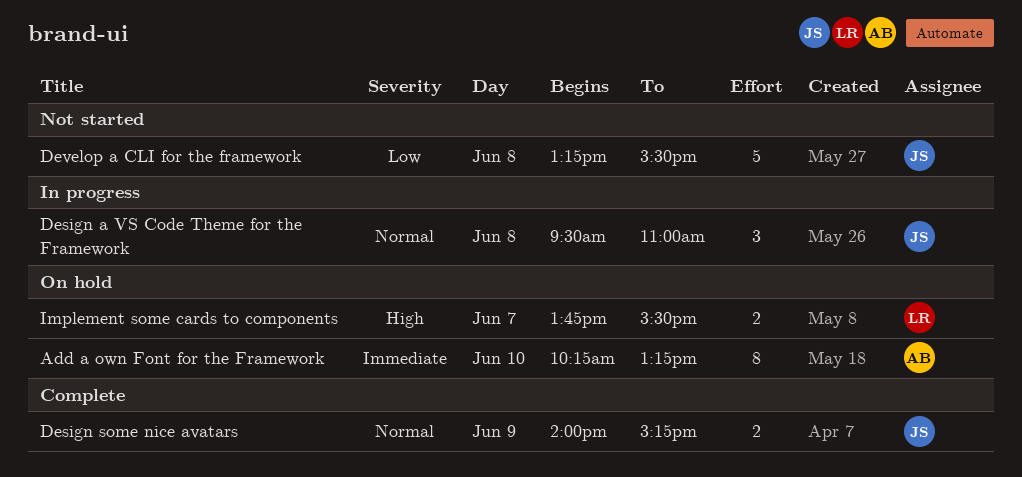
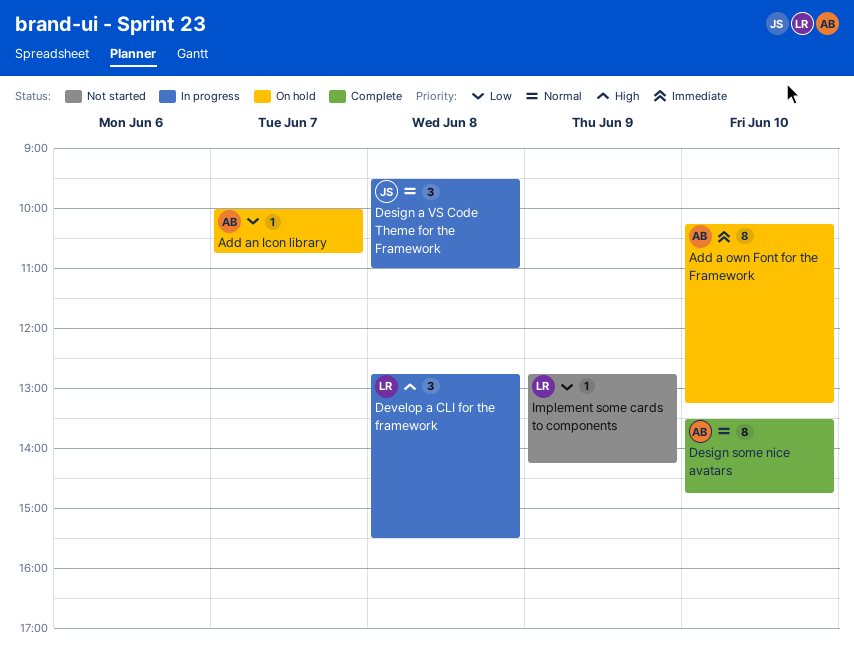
Add an Icon library: none -> present
Design some nice avatars, owner: JS -> AB
Design some nice avatars, estimate: 2 -> 8
Design some nice avatars, day: Jun 9 -> Jun 10
Design some nice avatars, begins: 14:00 -> 13:30
Design some nice avatars, ends: 15:15 -> 14:45
Develop a CLI for the framework, status: Not started -> In progress
Develop a CLI for the framework, owner: JS -> LR
Develop a CLI for the framework, priority: Low -> High
Develop a CLI for the framework, estimate: 5 -> 3
Develop a CLI for the framework, begins: 13:15 -> 12:45
Implement some cards to components, status: On hold -> Not started
Implement some cards to components, priority: High -> Low
Implement some cards to components, estimate: 2 -> 1
Implement some cards to components, day: Jun 7 -> Jun 9
Implement some cards to components, begins: 13:45 -> 12:45
Implement some cards to components, ends: 15:30 -> 14:15

